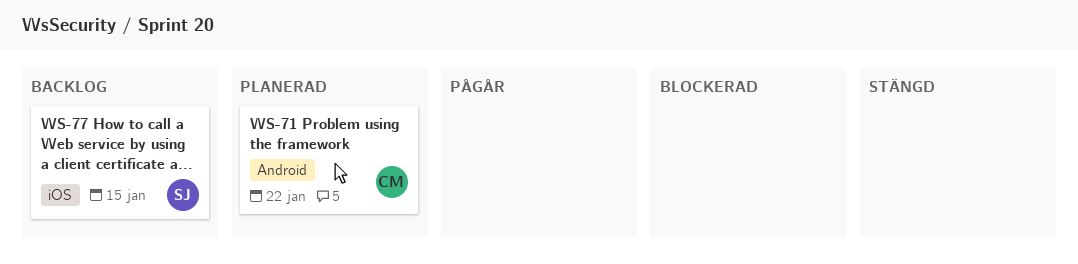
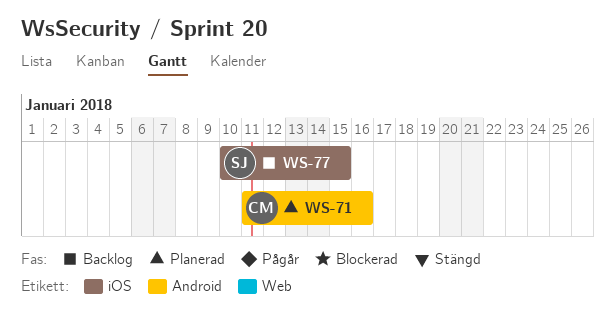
WS-71, due: Jan 22 -> Jan 16

